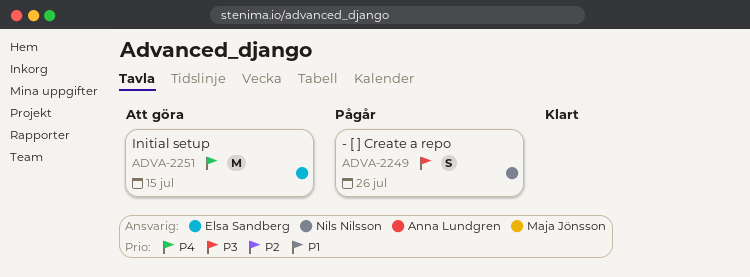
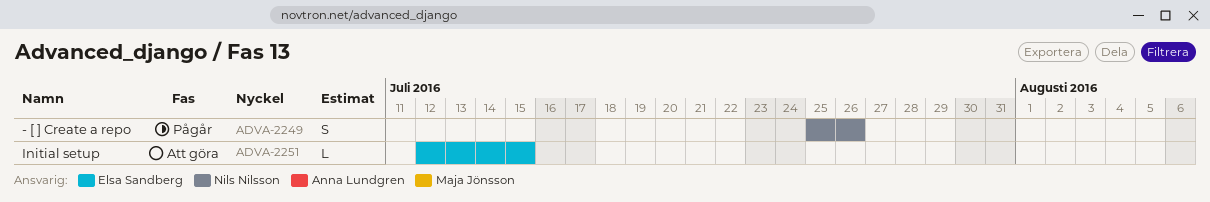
ADVA-2251, estimate: M -> L

